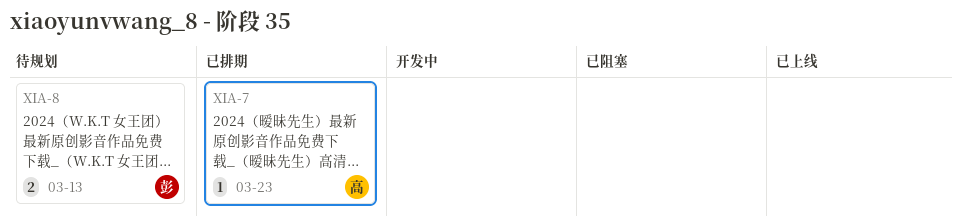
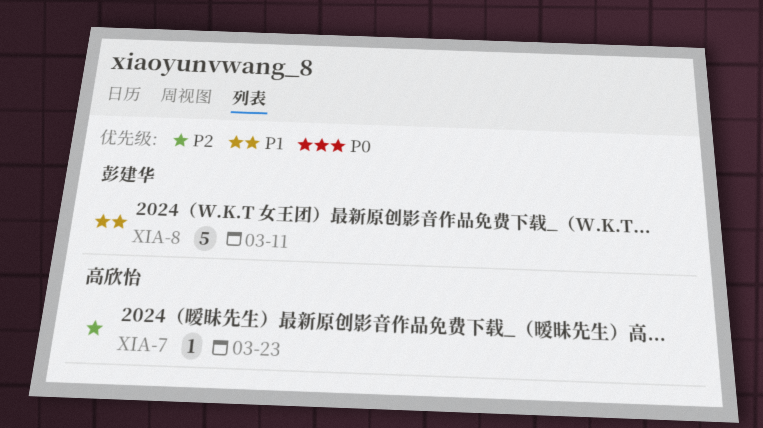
XIA-8, estimate: 2 -> 5
XIA-8, due: Mar 13 -> Mar 11

